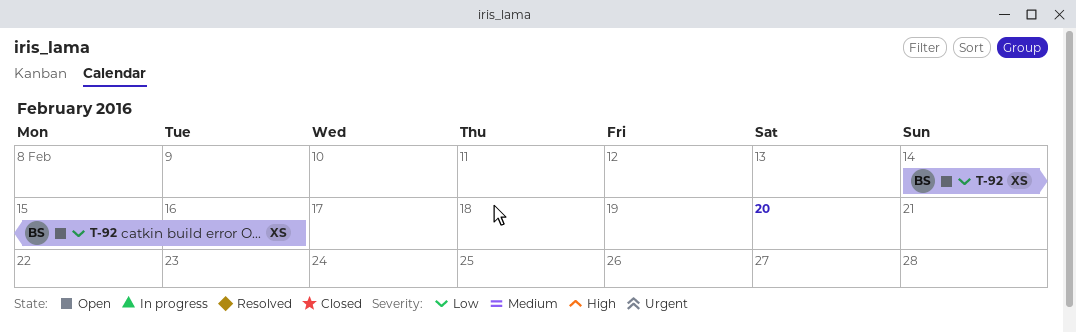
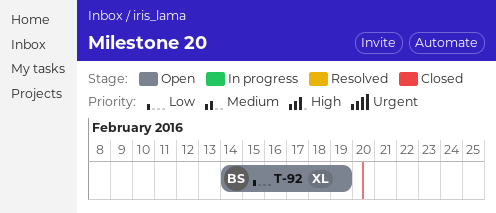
T-92, estimate: XS -> XL
T-92, due: Feb 16 -> Feb 19

